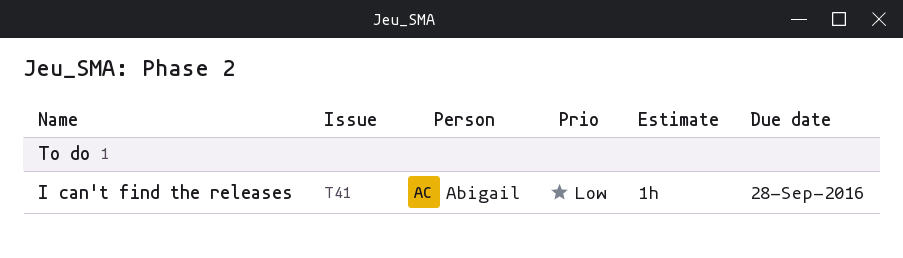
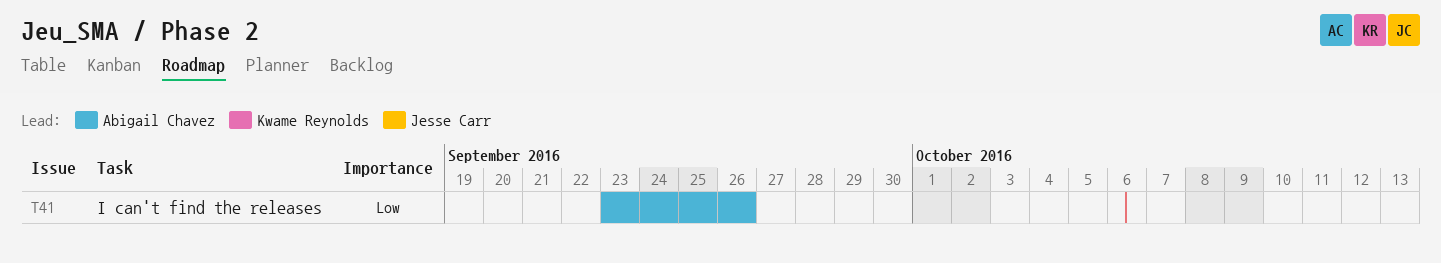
T41, due: Sep 28 -> Sep 26

